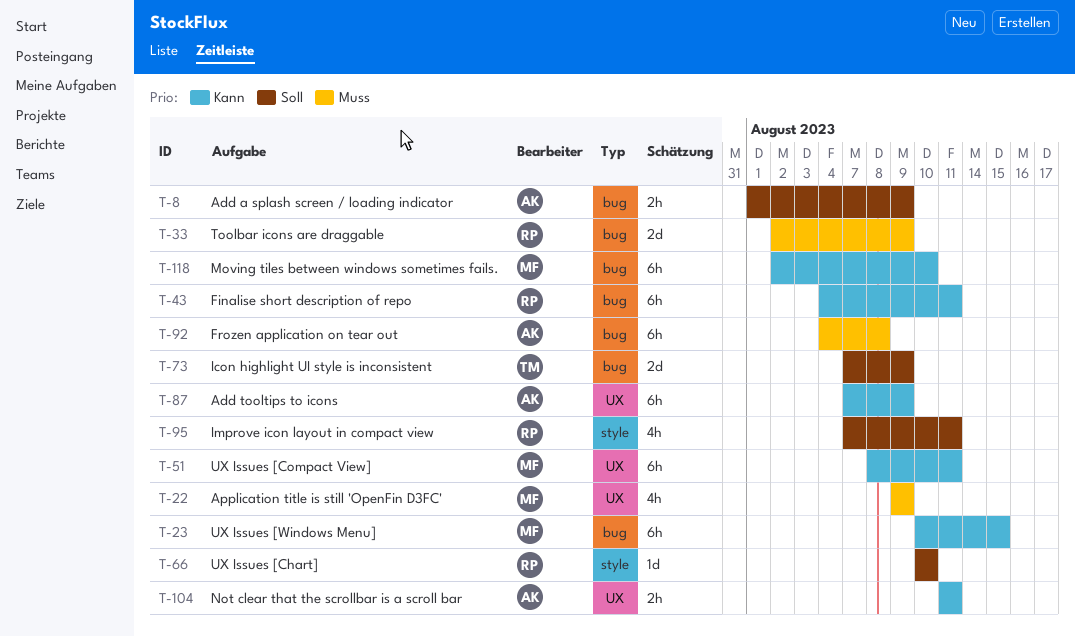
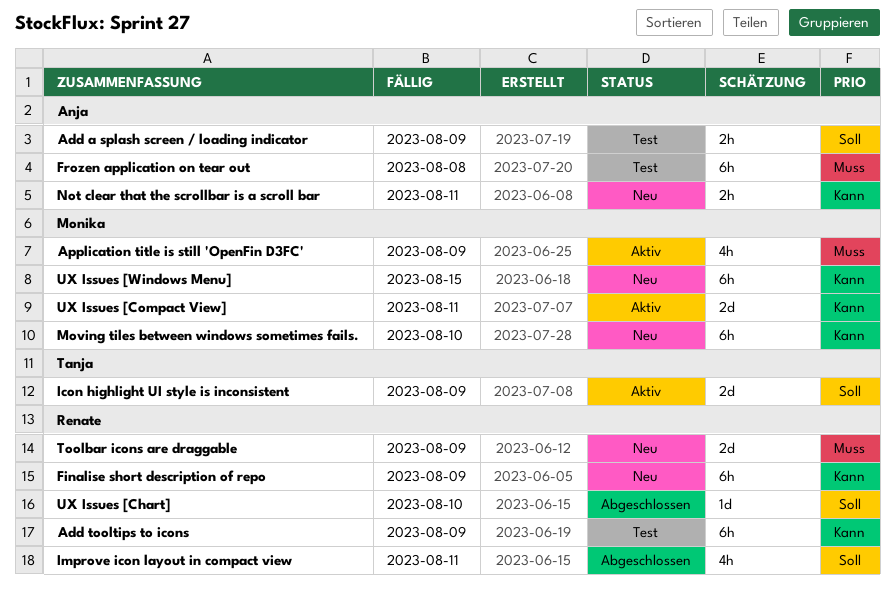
Add tooltips to icons, owner: Anja -> Renate
Finalise short description of repo, due: Aug 11 -> Aug 9
UX Issues [Compact View], estimate: 6h -> 2d

